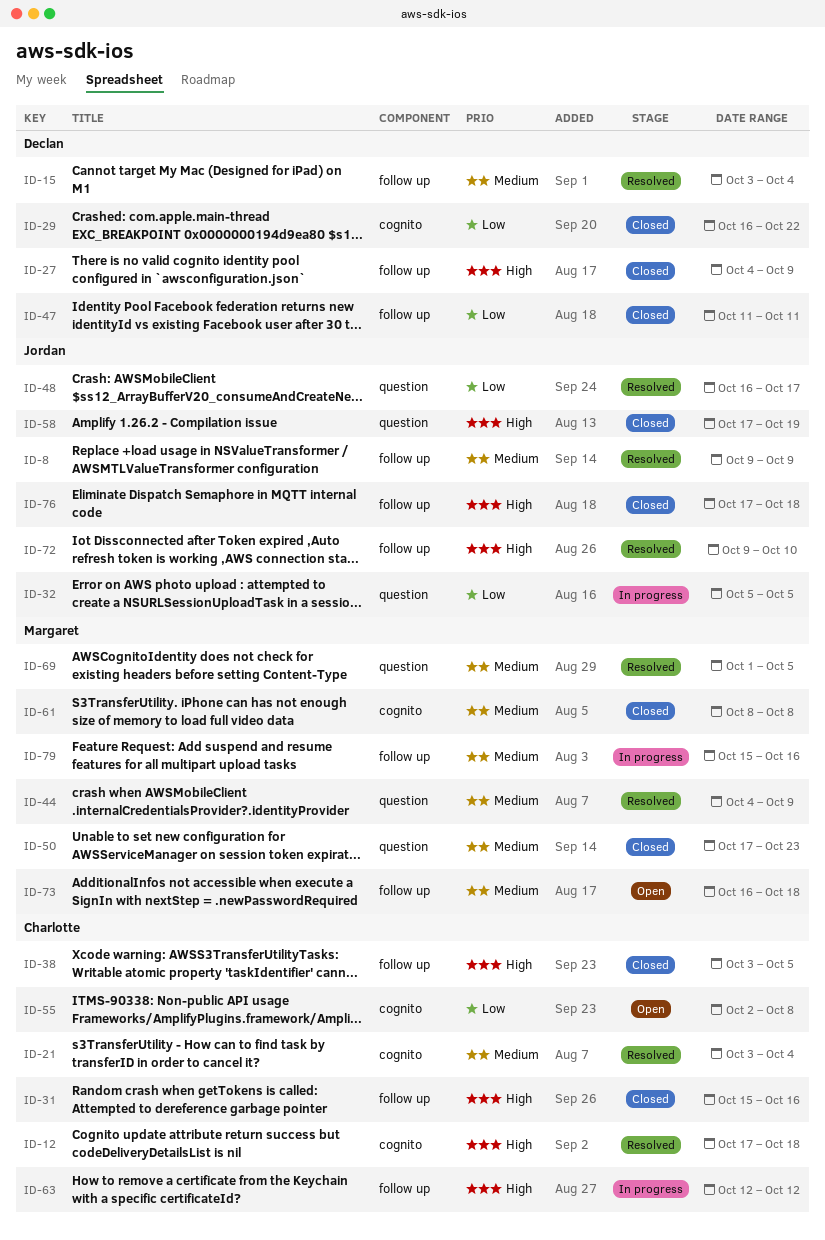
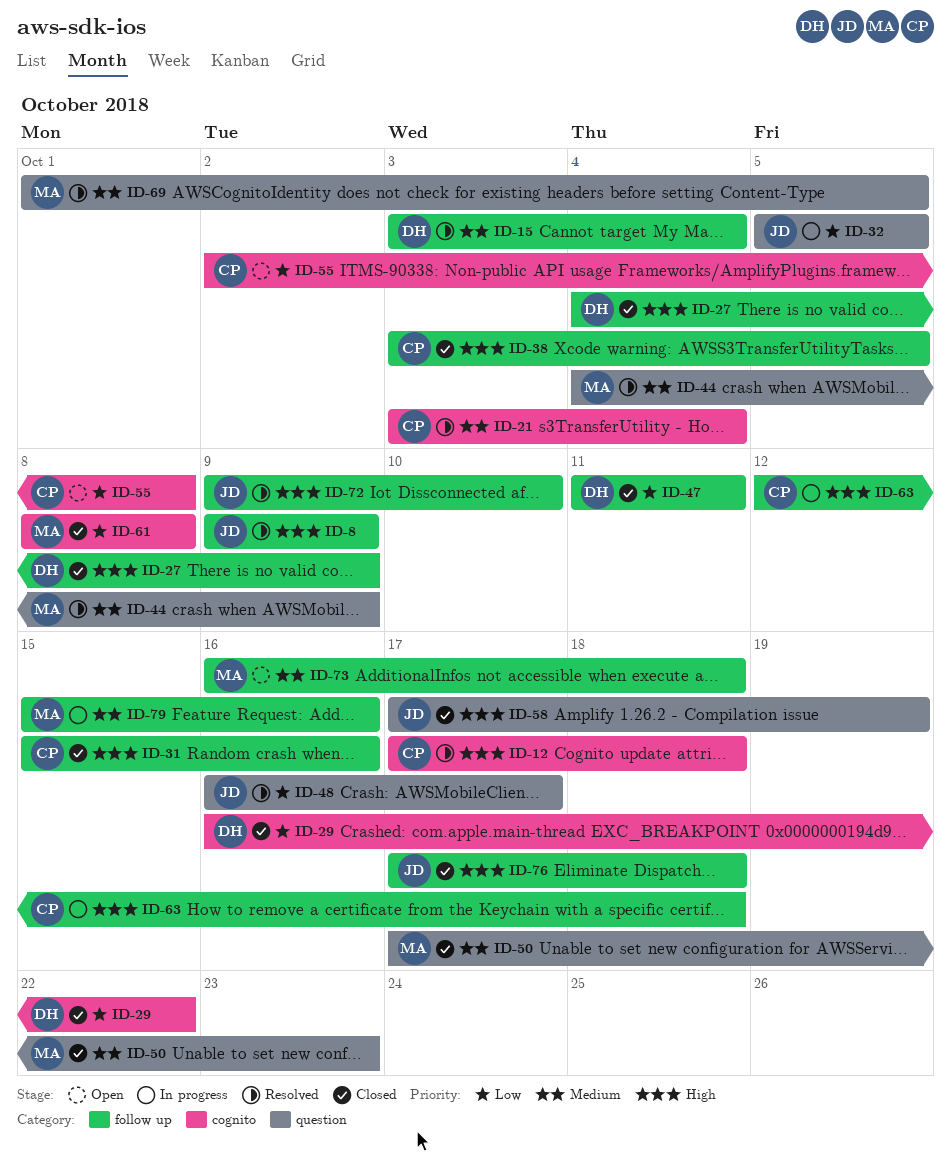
ID-8, priority: Medium -> High
ID-61, priority: Medium -> Low
ID-63, due: Oct 12 -> Oct 18

